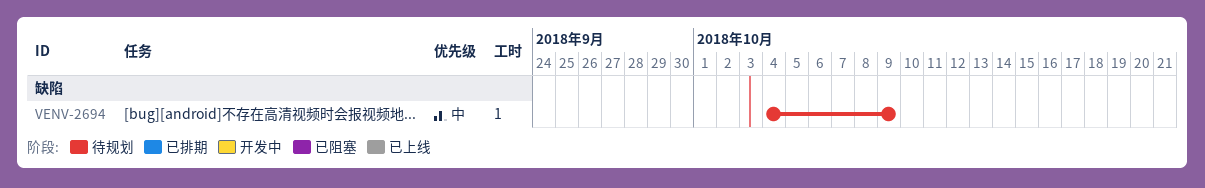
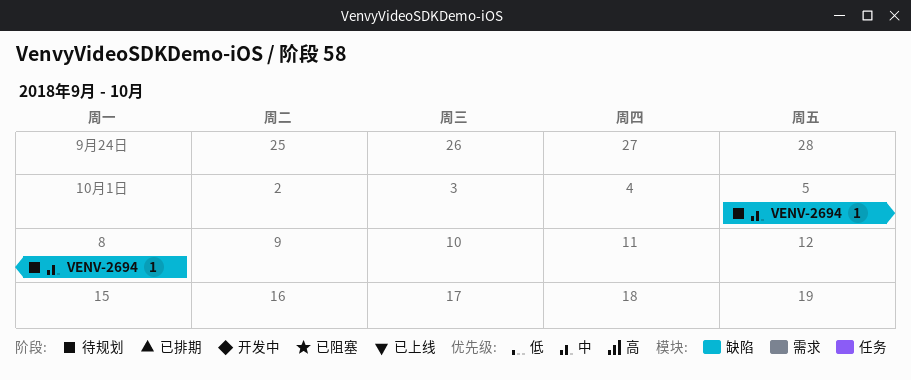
VENV-2694, start: Oct 4 -> Oct 5
VENV-2694, due: Oct 9 -> Oct 8

